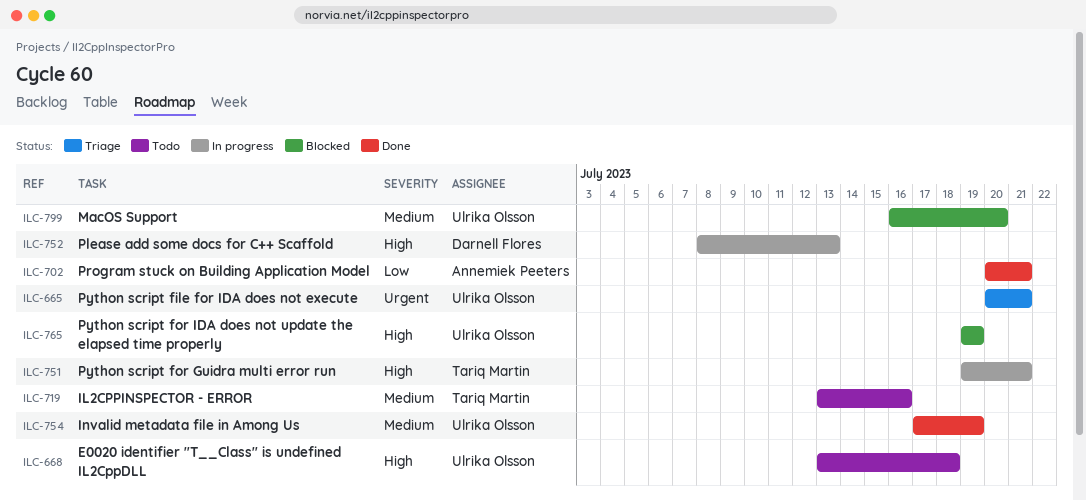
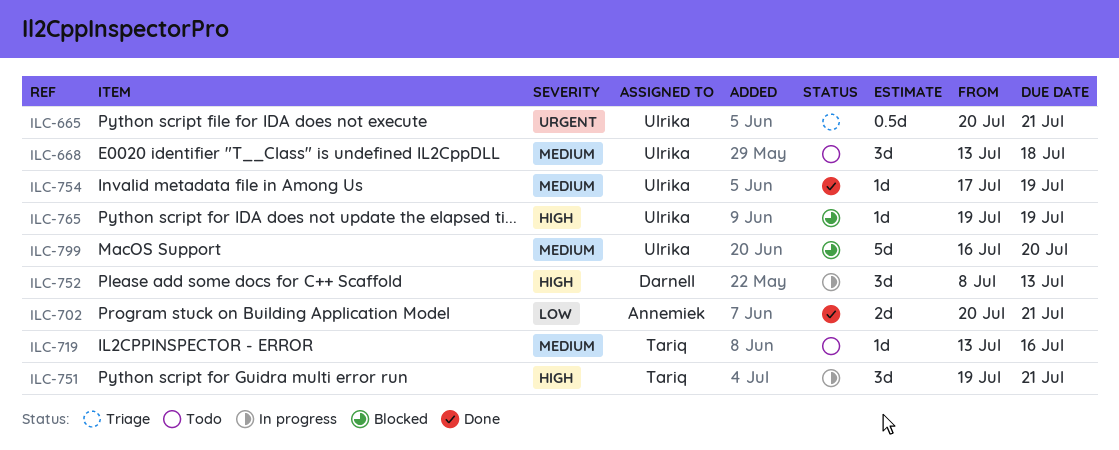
ILC-668, priority: High -> Medium

